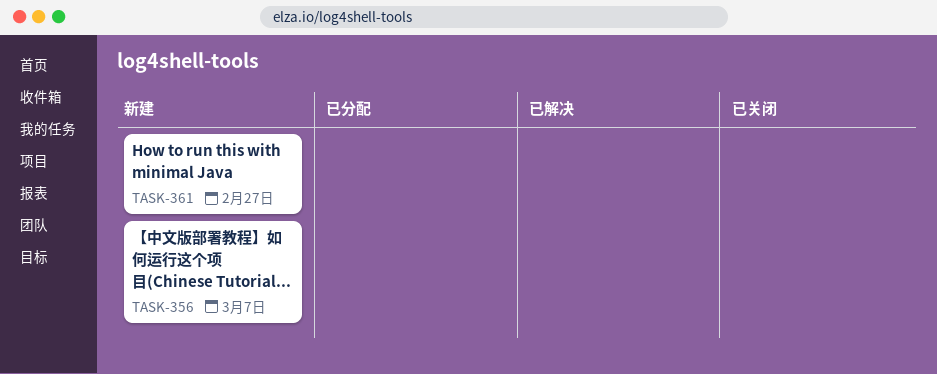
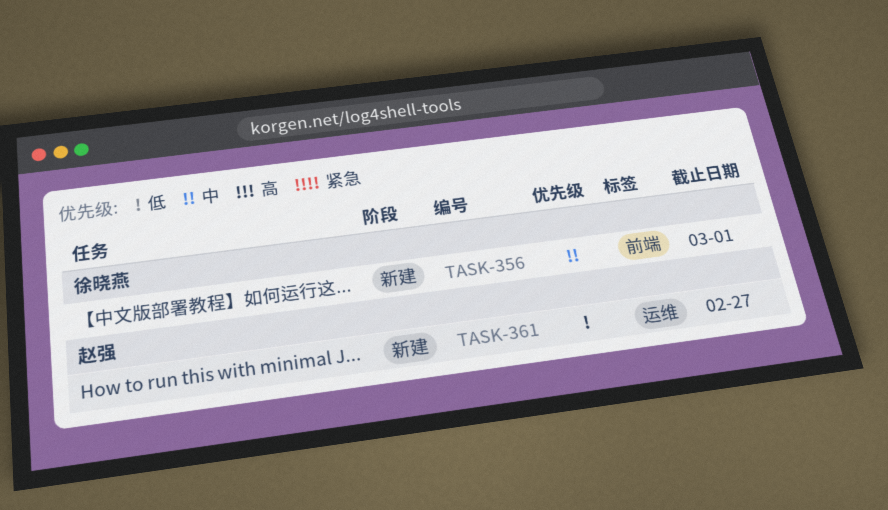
TASK-356, due: Mar 7 -> Mar 1

